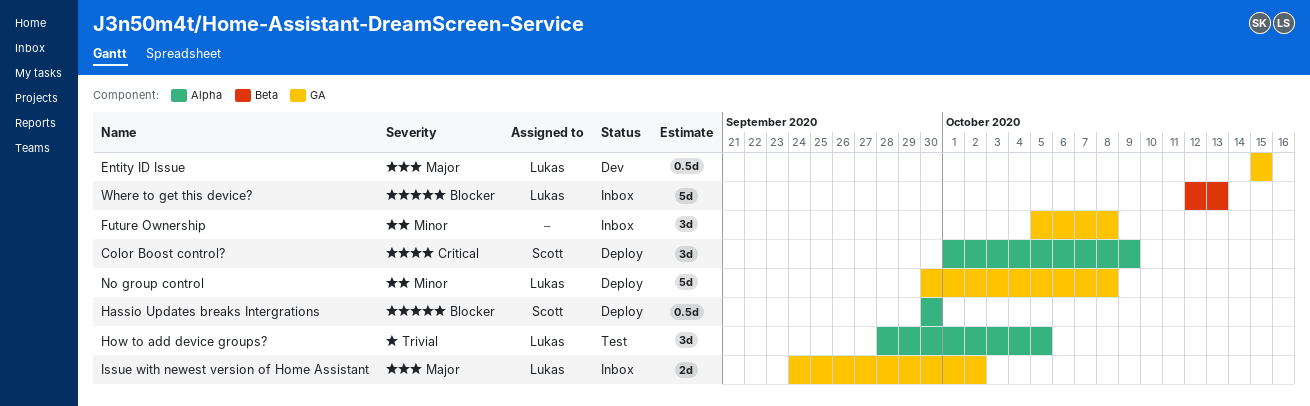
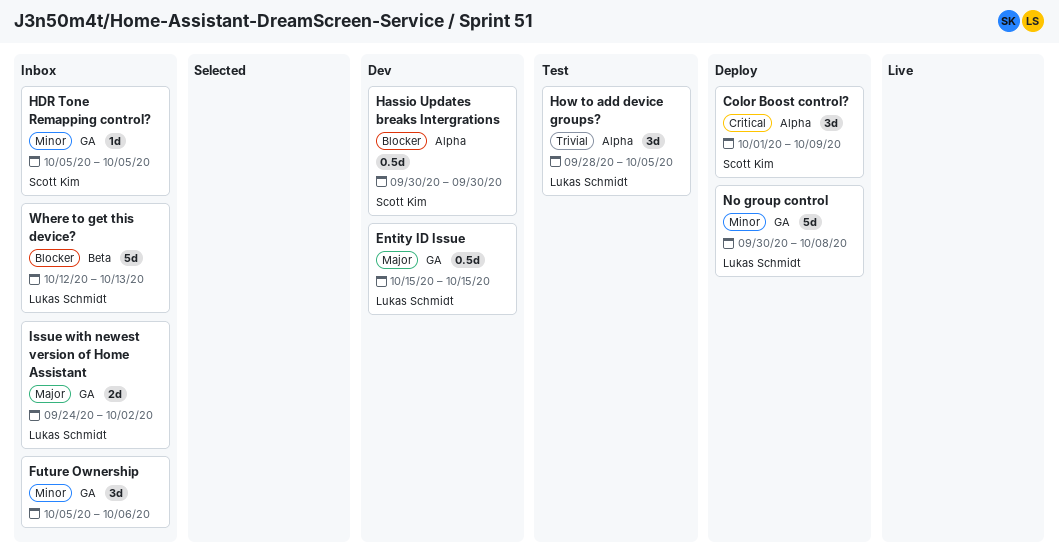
Future Ownership, due: Oct 8 -> Oct 6
Hassio Updates breaks Intergrations, status: Deploy -> Dev
HDR Tone Remapping control?: none -> present

